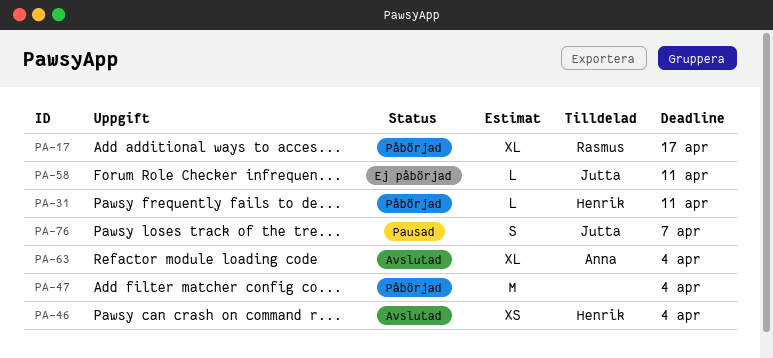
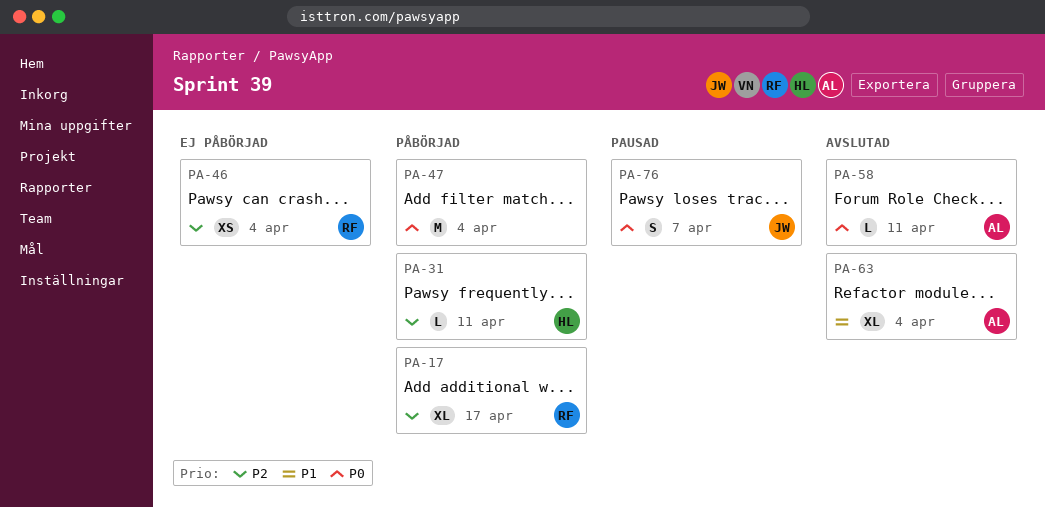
PA-46, status: Avslutad -> Ej påbörjad
PA-46, owner: Henrik -> Rasmus
PA-58, status: Ej påbörjad -> Avslutad
PA-58, owner: Jutta -> Anna

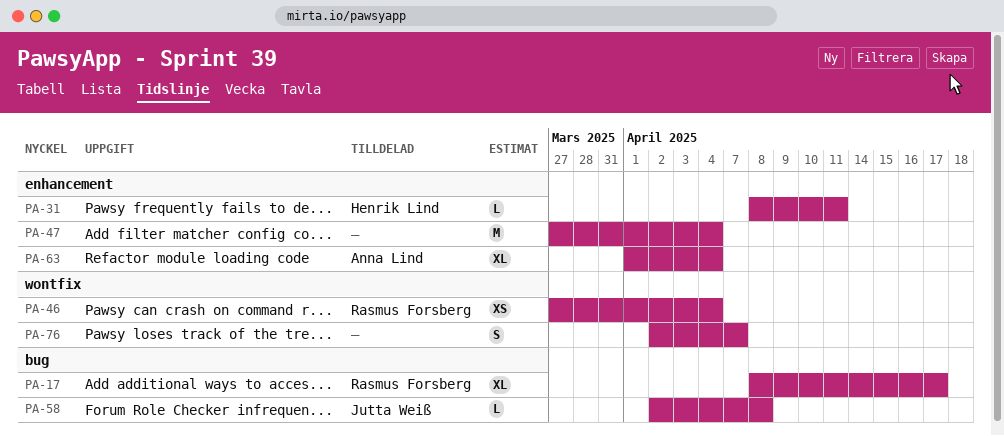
PA-58, owner: Anna Lind -> Jutta Weiß
PA-58, due: Apr 11 -> Apr 8
PA-76, owner: Jutta Weiß -> none

